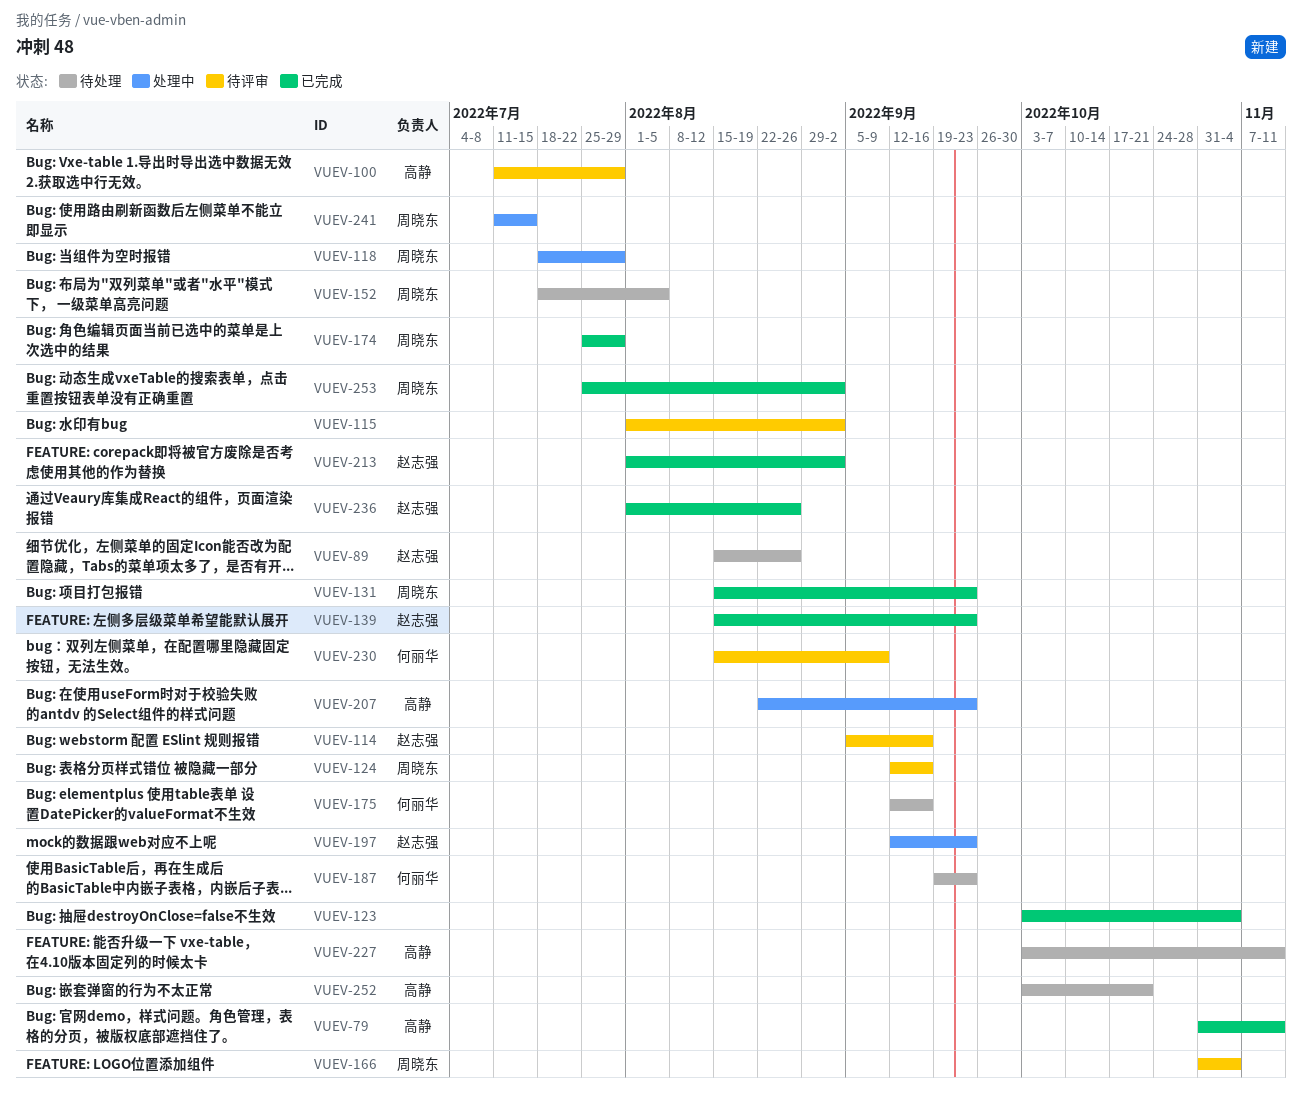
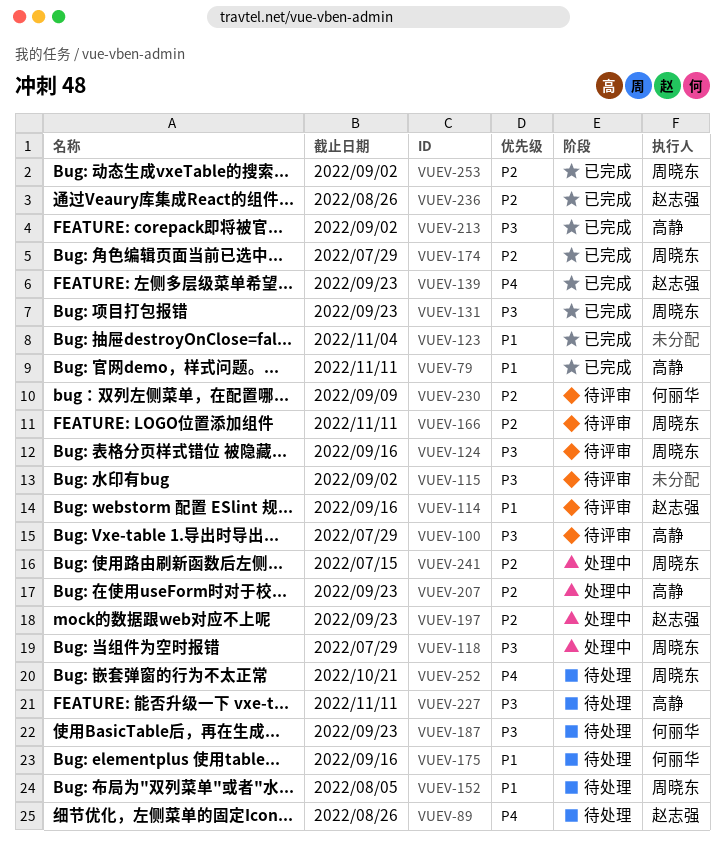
VUEV-166, due: Nov 4 -> Nov 11
VUEV-213, owner: 赵志强 -> 高静
VUEV-252, owner: 高静 -> 周晓东

